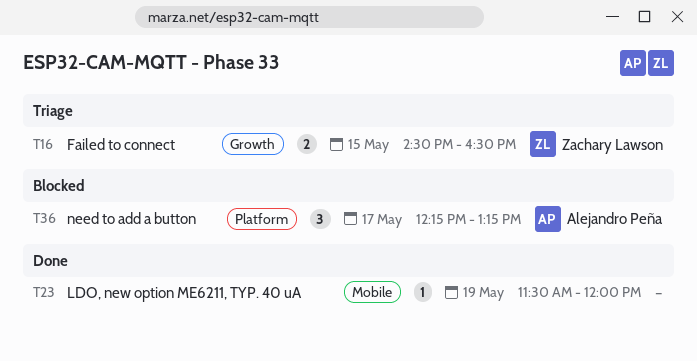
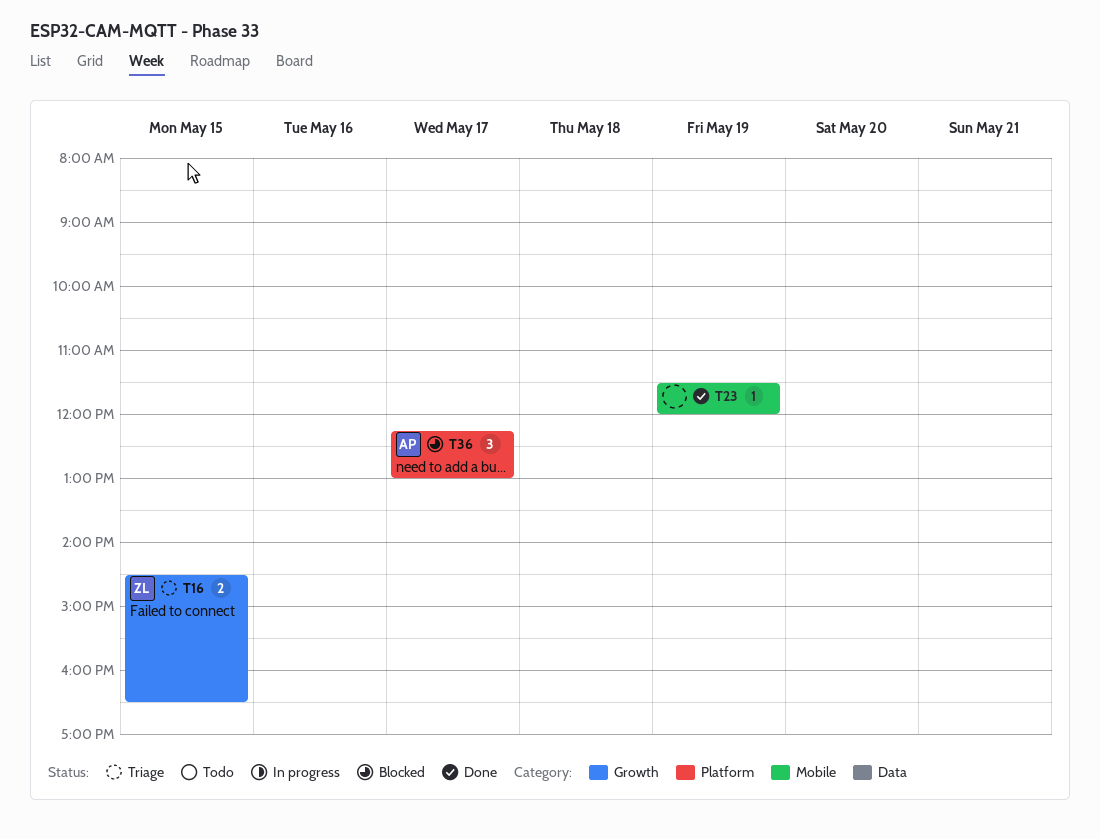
T36, ends: 13:15 -> 13:00

